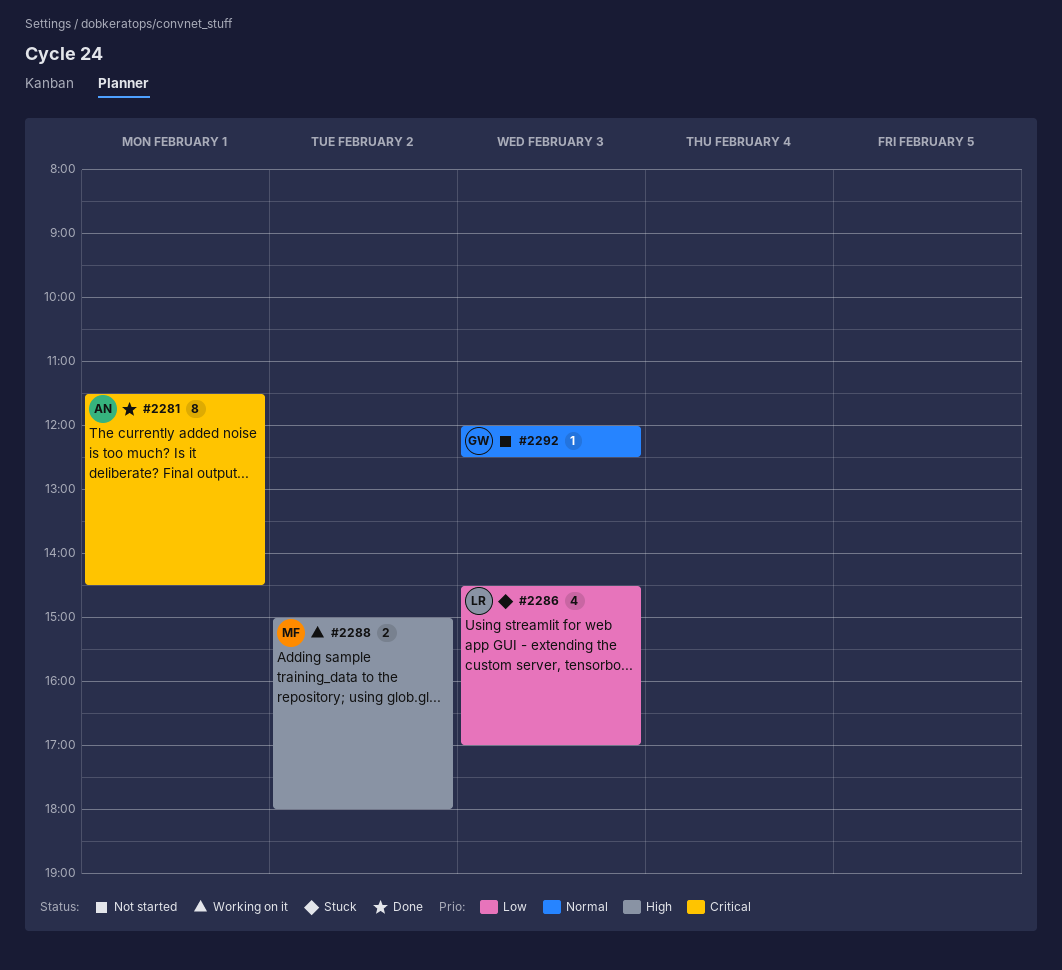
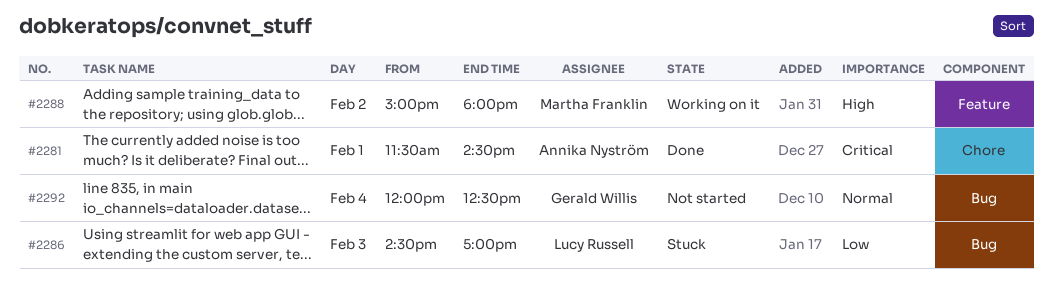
#2292, day: Feb 3 -> Feb 4

